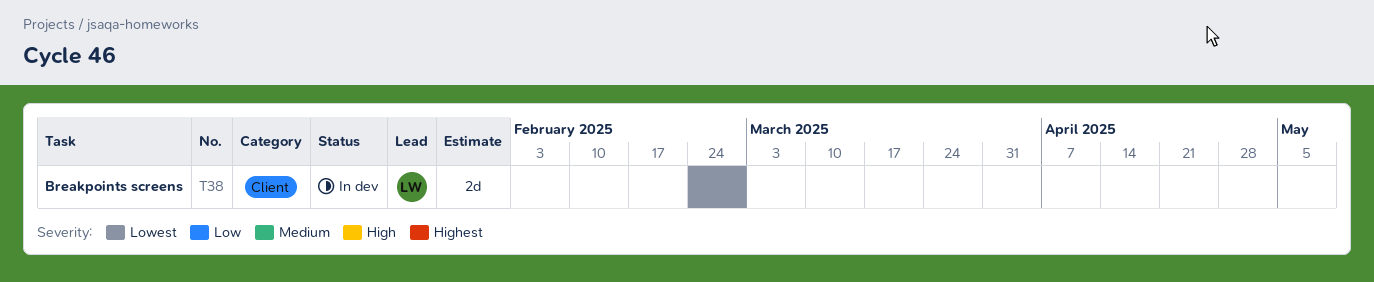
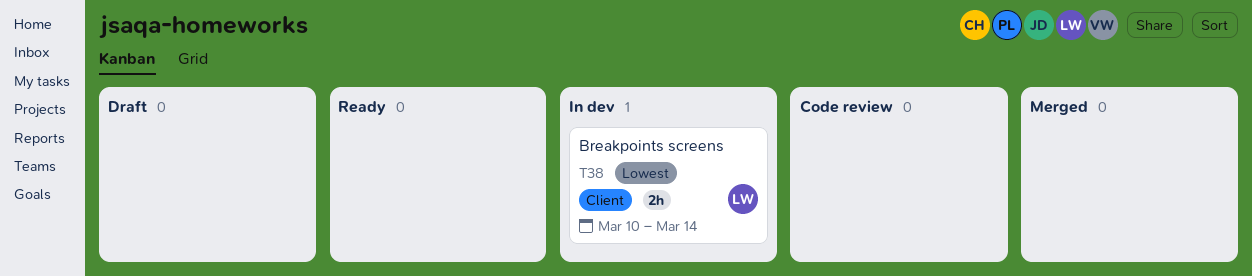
T38, estimate: 2d -> 2h
T38, start: Feb 24 -> Mar 10
T38, due: Feb 28 -> Mar 14

